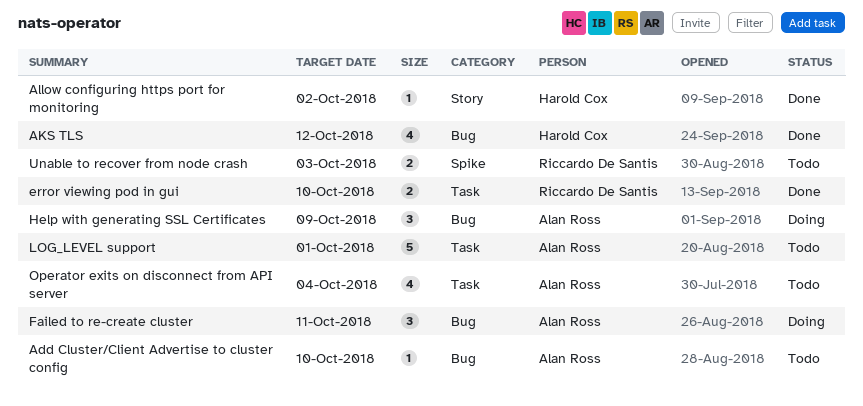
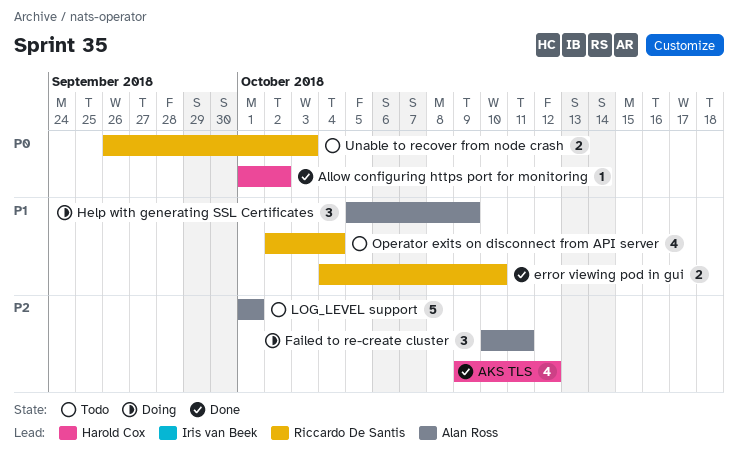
Add Cluster/Client Advertise to cluster config: present -> none
Operator exits on disconnect from API server, owner: Alan Ross -> Riccardo De Santis

